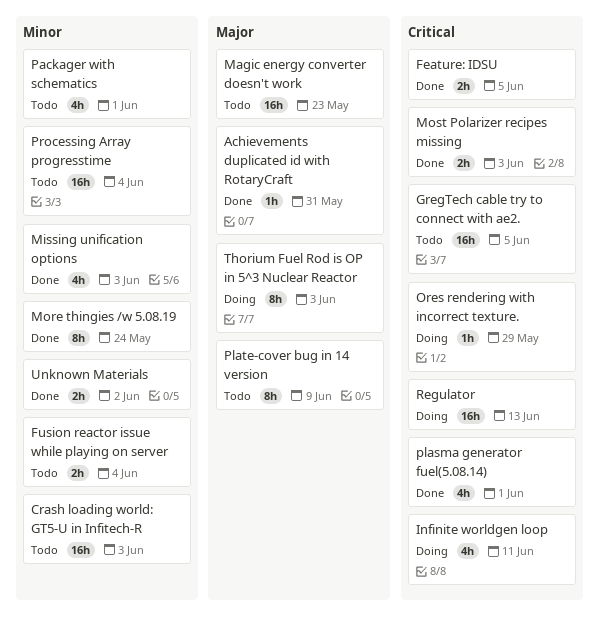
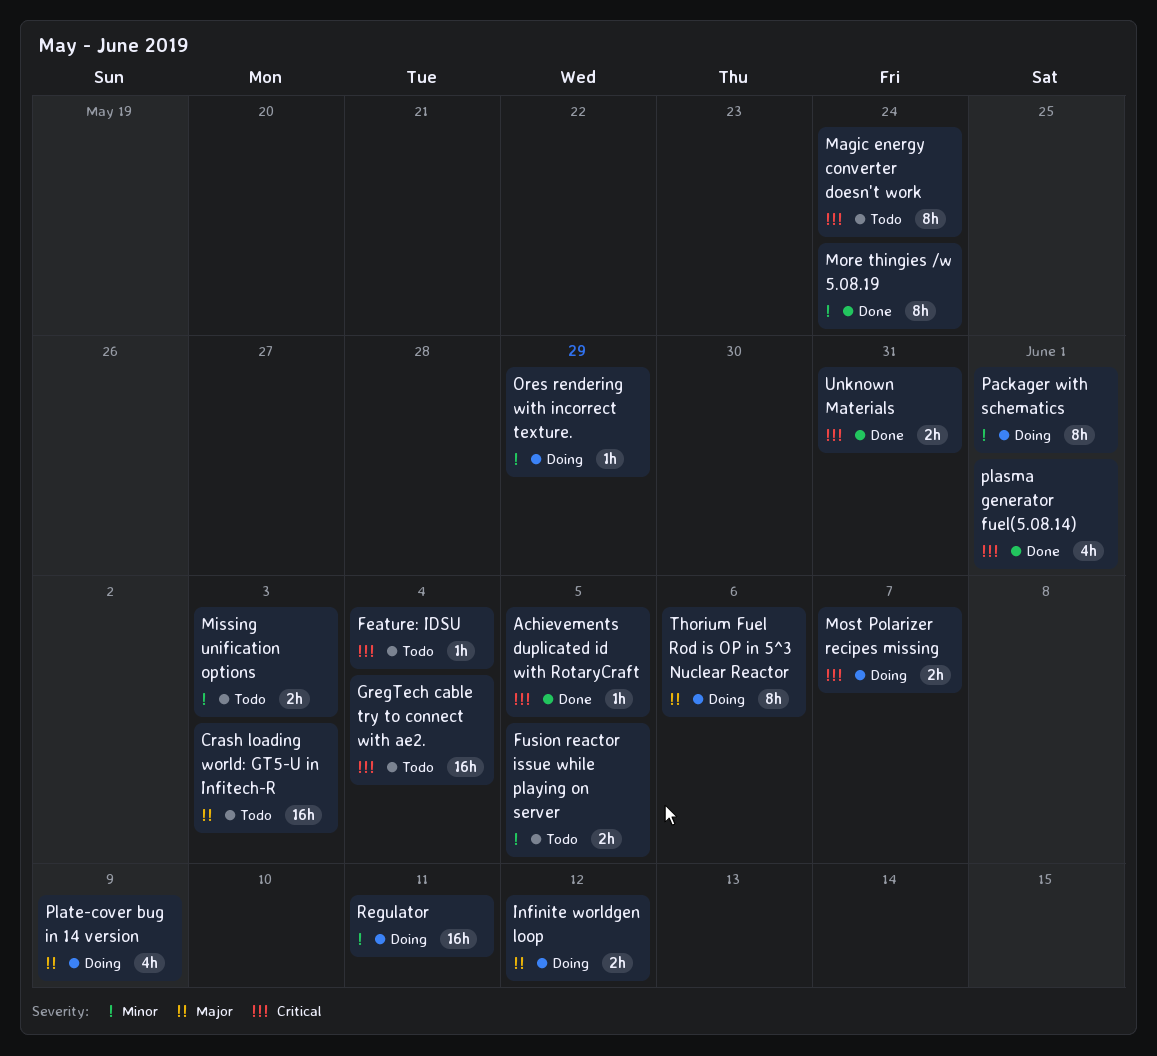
Achievements duplicated id with RotaryCraft, priority: Major -> Critical
Achievements duplicated id with RotaryCraft, due: May 31 -> Jun 5
Crash loading world: GT5-U in Infitech-R, priority: Minor -> Major
Feature: IDSU, status: Done -> Todo
Feature: IDSU, estimate: 2h -> 1h
Feature: IDSU, due: Jun 5 -> Jun 4
Fusion reactor issue while playing on server, due: Jun 4 -> Jun 5
GregTech cable try to connect with ae2., due: Jun 5 -> Jun 4
Infinite worldgen loop, priority: Critical -> Major
Infinite worldgen loop, estimate: 4h -> 2h
Infinite worldgen loop, due: Jun 11 -> Jun 12
Magic energy converter doesn't work, priority: Major -> Critical
Magic energy converter doesn't work, estimate: 16h -> 8h
Magic energy converter doesn't work, due: May 23 -> May 24
Missing unification options, status: Done -> Todo
Missing unification options, estimate: 4h -> 2h
Most Polarizer recipes missing, status: Done -> Doing
Most Polarizer recipes missing, due: Jun 3 -> Jun 7
Ores rendering with incorrect texture., priority: Critical -> Minor
Packager with schematics, status: Todo -> Doing
Packager with schematics, estimate: 4h -> 8h
Plate-cover bug in 14 version, status: Todo -> Doing
Plate-cover bug in 14 version, estimate: 8h -> 4h
Processing Array progresstime: present -> none
Regulator, priority: Critical -> Minor
Regulator, due: Jun 13 -> Jun 11
Thorium Fuel Rod is OP in 5^3 Nuclear Reactor, due: Jun 3 -> Jun 6
Unknown Materials, priority: Minor -> Critical
Unknown Materials, due: Jun 2 -> May 31

